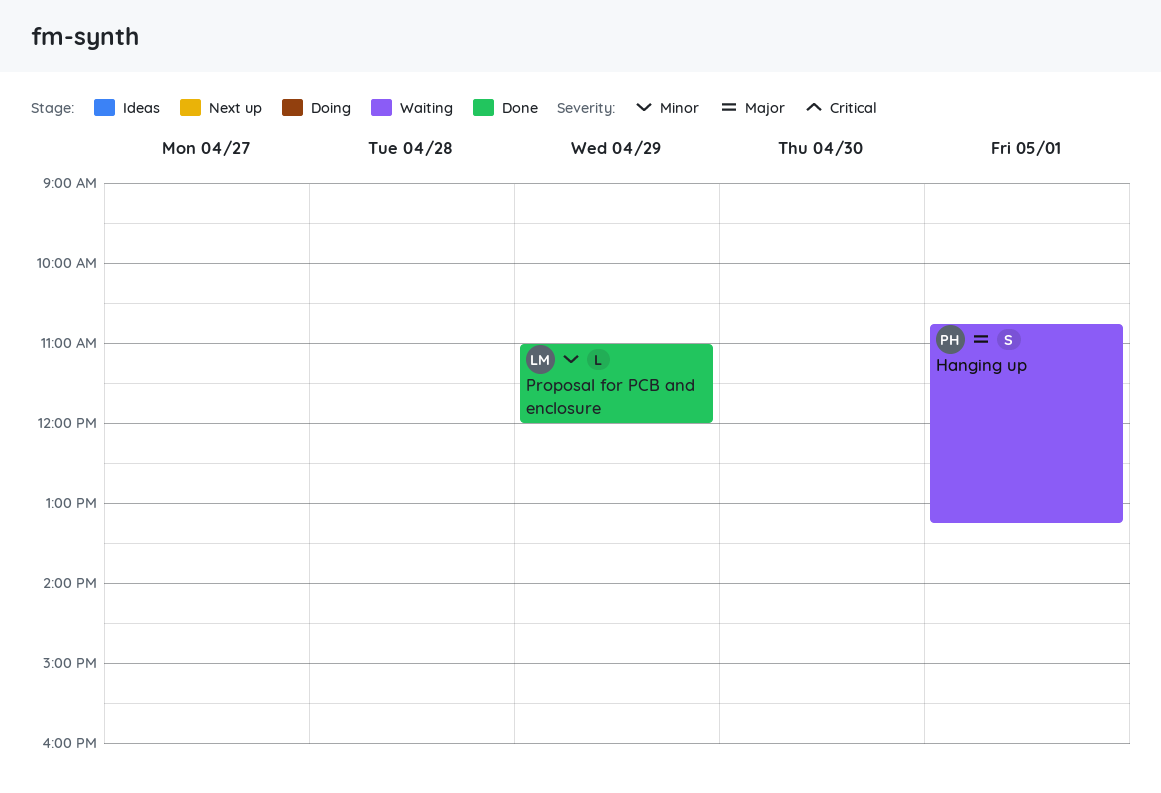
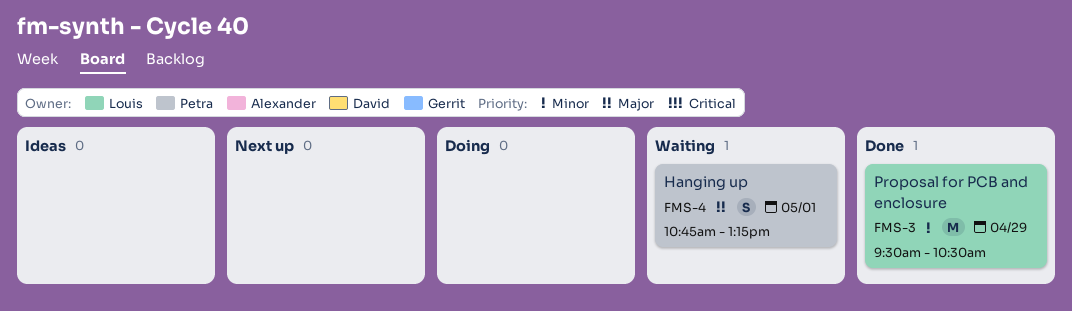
Proposal for PCB and enclosure, estimate: L -> M
Proposal for PCB and enclosure, begins: 11:00 -> 09:30
Proposal for PCB and enclosure, ends: 12:00 -> 10:30

